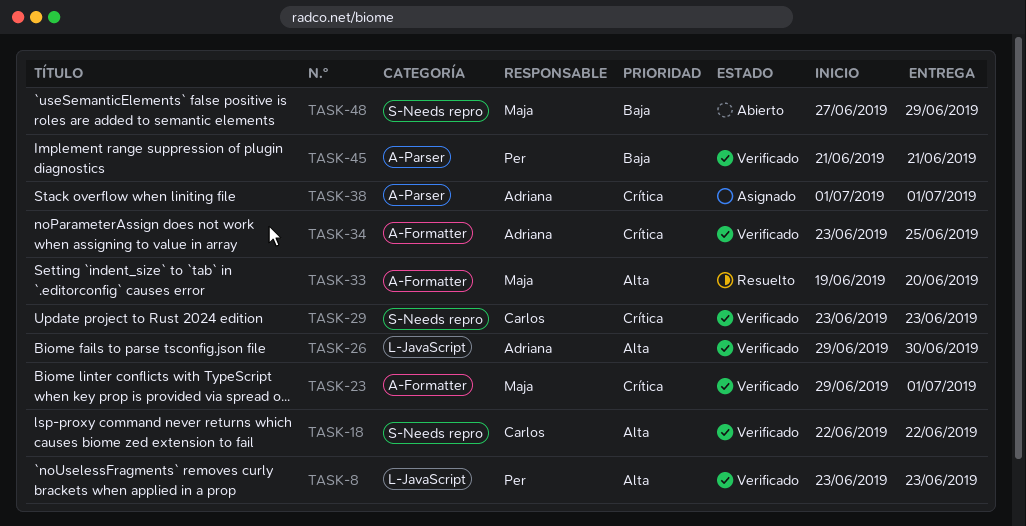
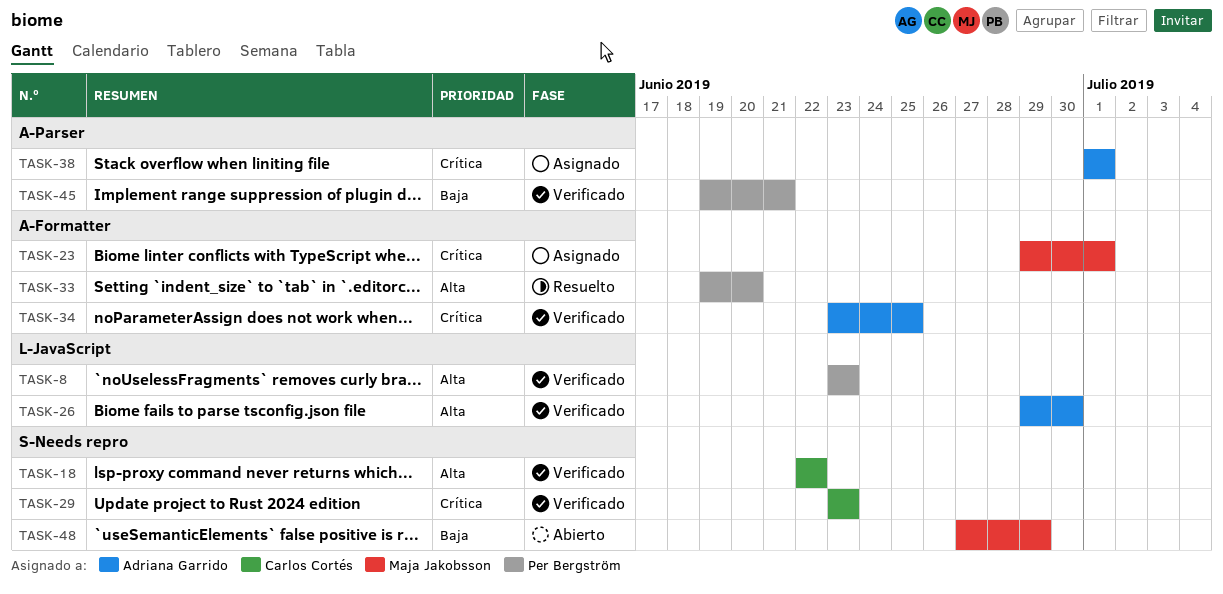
TASK-23, status: Verificado -> Asignado
TASK-33, owner: Maja Jakobsson -> Per Bergström
TASK-45, start: Jun 21 -> Jun 19

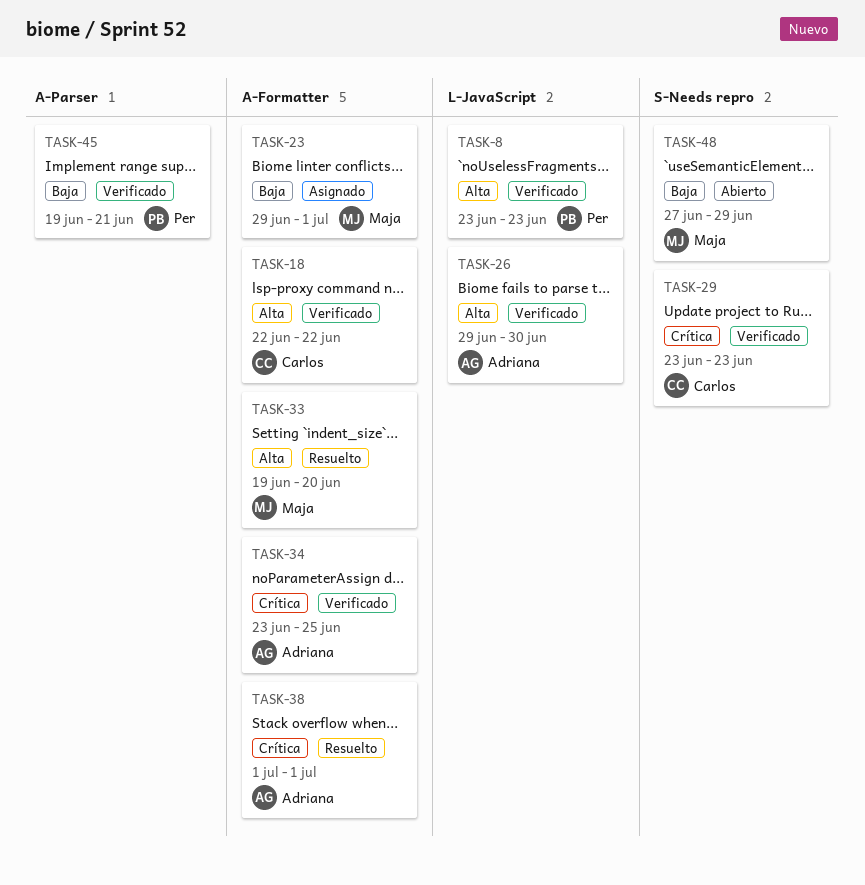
TASK-18, label: S-Needs repro -> A-Formatter
TASK-23, priority: Crítica -> Baja
TASK-33, owner: Per Bergström -> Maja Jakobsson
TASK-38, status: Asignado -> Resuelto
TASK-38, label: A-Parser -> A-Formatter

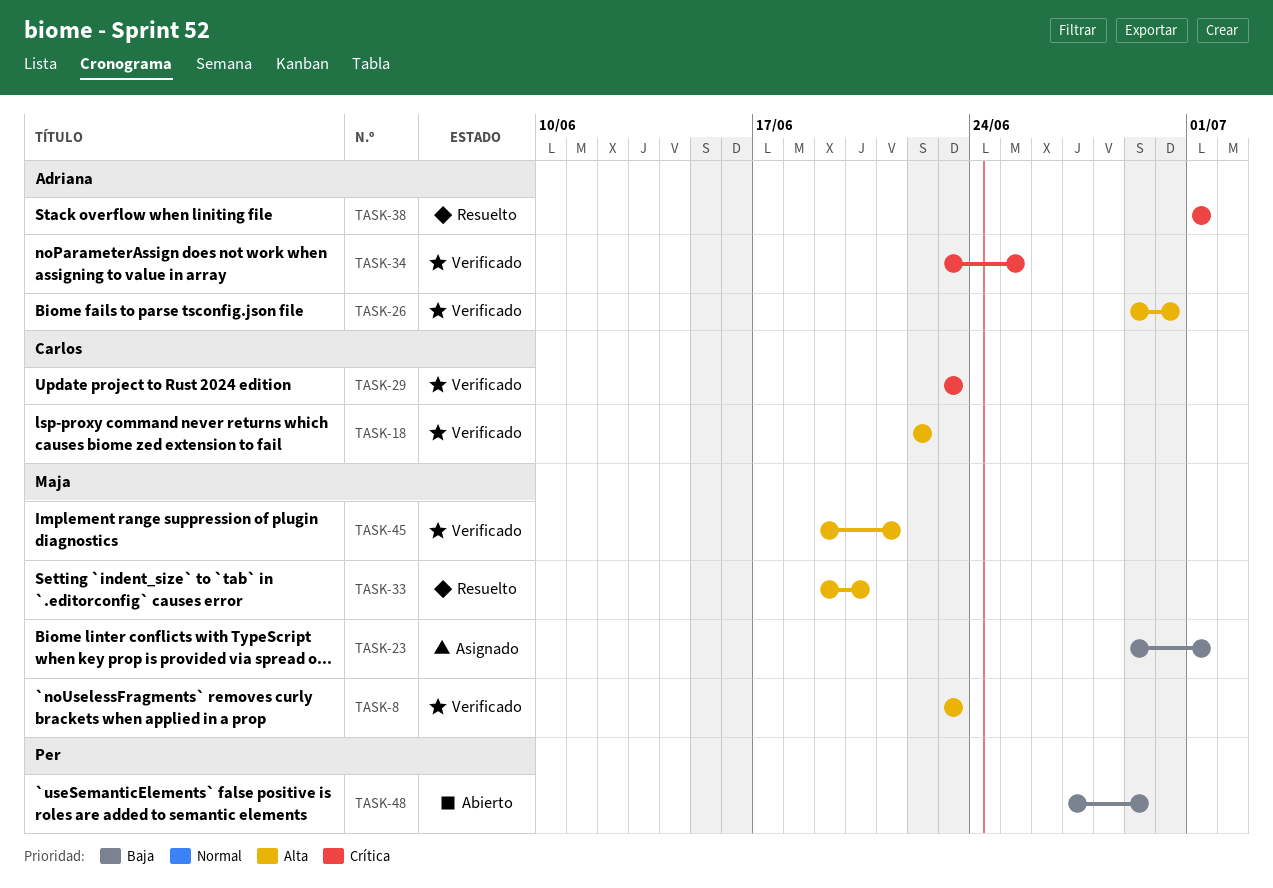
TASK-8, owner: Per -> Maja
TASK-45, owner: Per -> Maja
TASK-45, priority: Baja -> Alta
TASK-48, owner: Maja -> Per

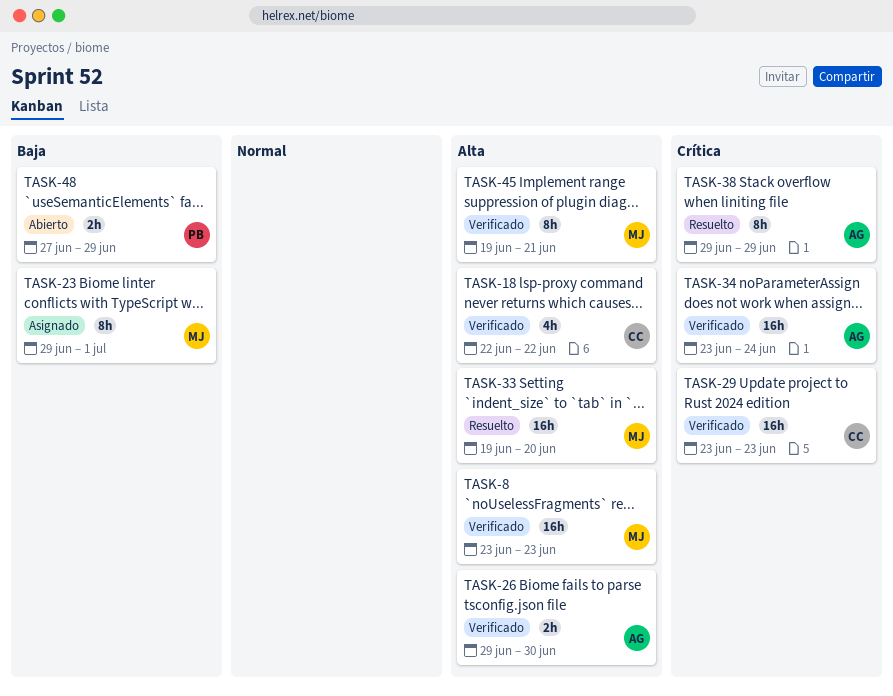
TASK-34, due: Jun 25 -> Jun 24
TASK-38, start: Jul 1 -> Jun 29
TASK-38, due: Jul 1 -> Jun 29

